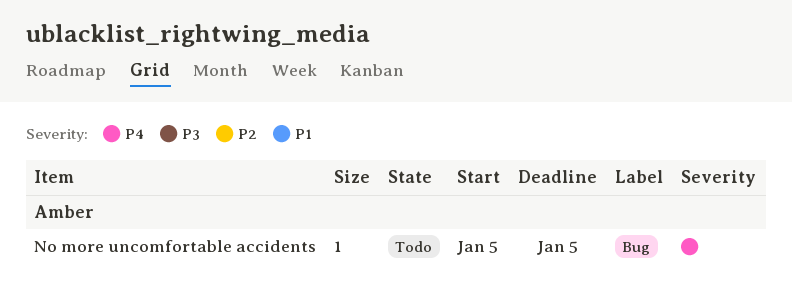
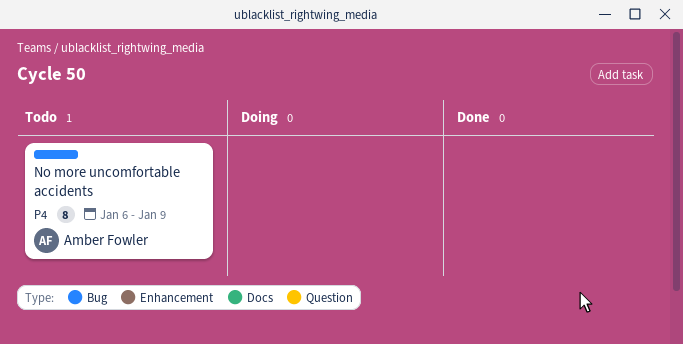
No more uncomfortable accidents, estimate: 1 -> 8
No more uncomfortable accidents, start: Jan 5 -> Jan 6
No more uncomfortable accidents, due: Jan 5 -> Jan 9

